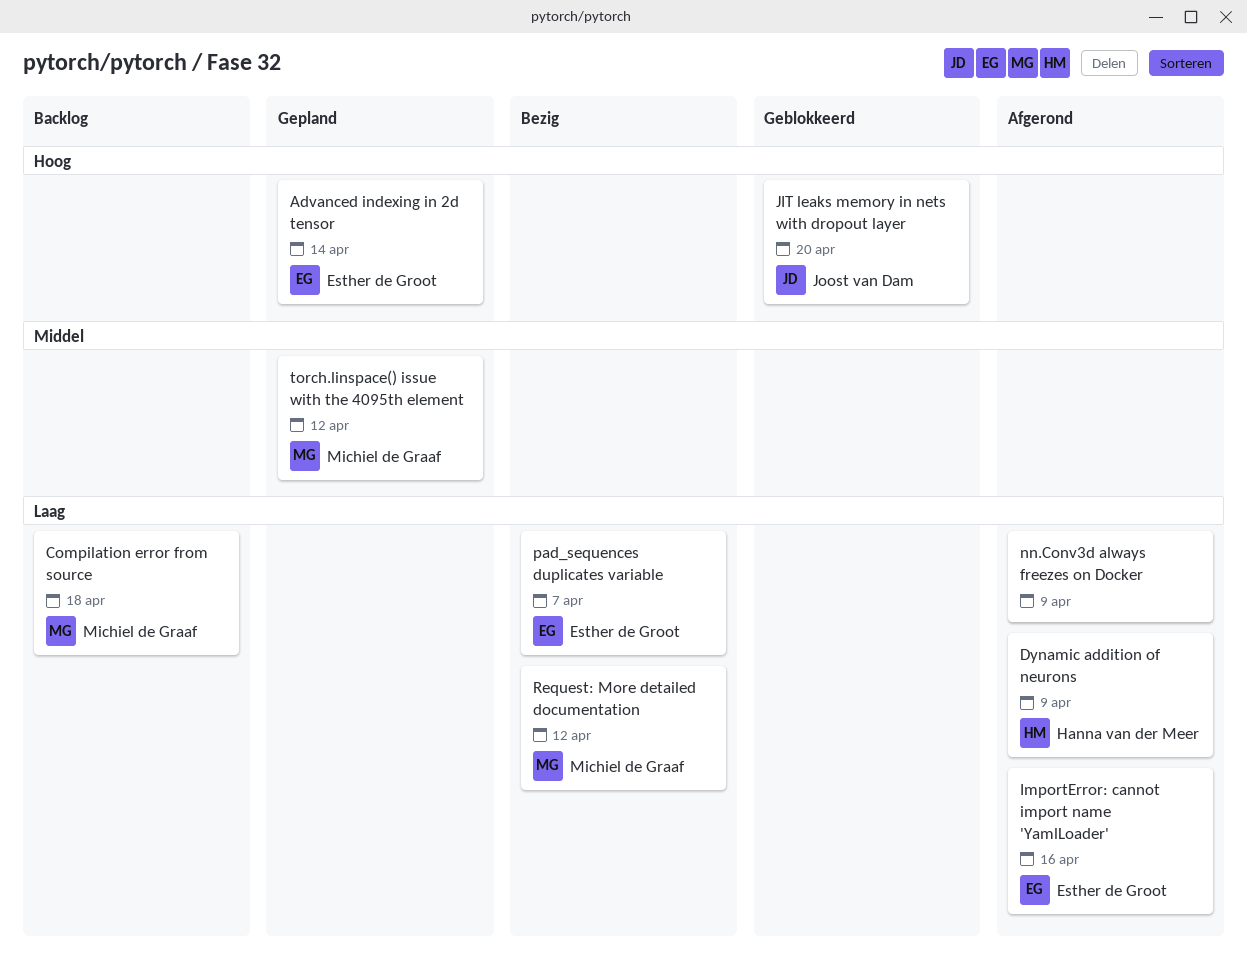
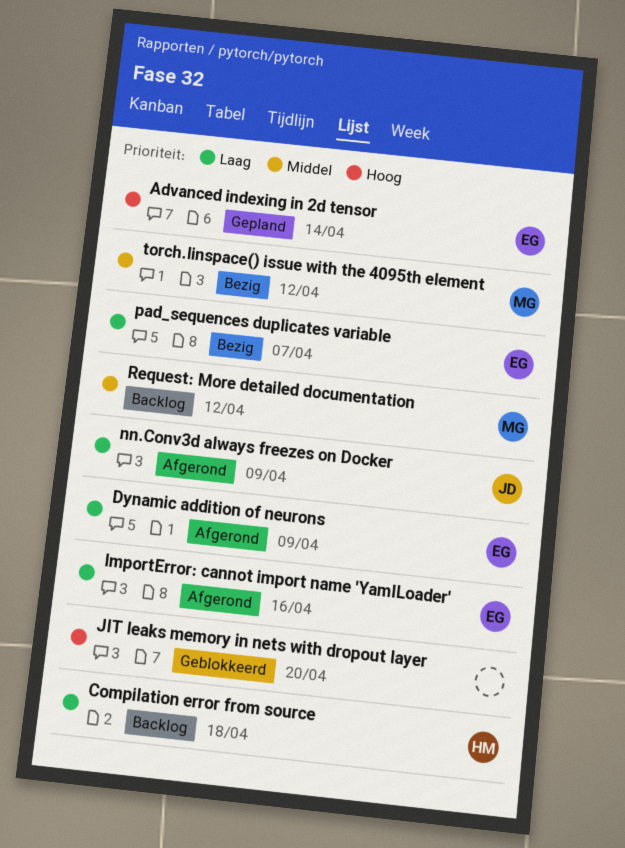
Compilation error from source, owner: Michiel de Graaf -> Hanna van der Meer
Dynamic addition of neurons, owner: Hanna van der Meer -> Esther de Groot
JIT leaks memory in nets with dropout layer, owner: Joost van Dam -> none
nn.Conv3d always freezes on Docker, owner: none -> Joost van Dam
Request: More detailed documentation, status: Bezig -> Backlog
Request: More detailed documentation, priority: Laag -> Middel
torch.linspace() issue with the 4095th element, status: Gepland -> Bezig

